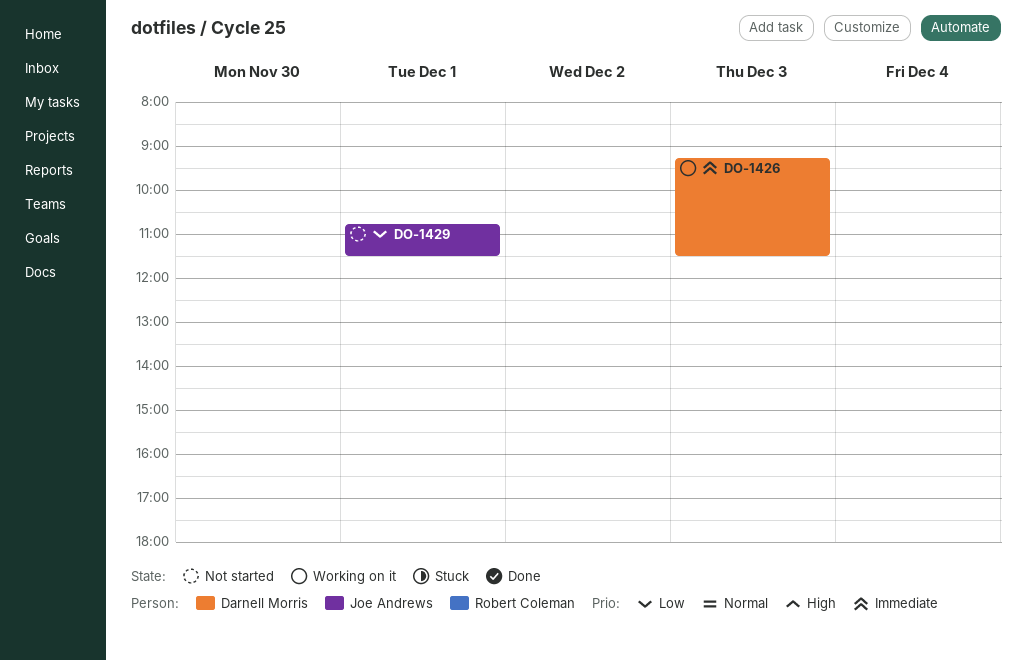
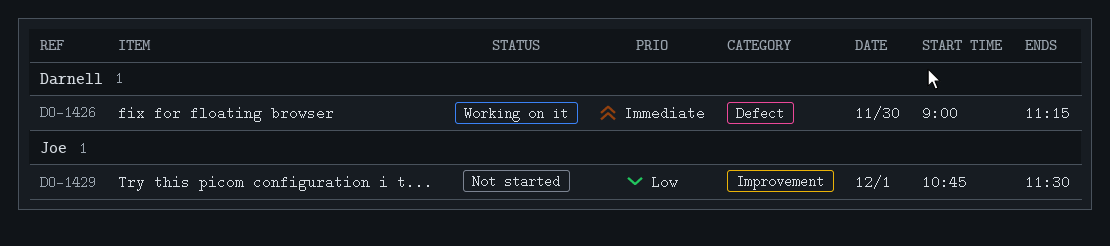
DO-1426, day: Dec 3 -> Nov 30
DO-1426, begins: 09:15 -> 09:00
DO-1426, ends: 11:30 -> 11:15

